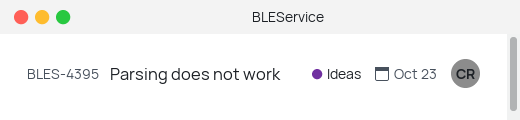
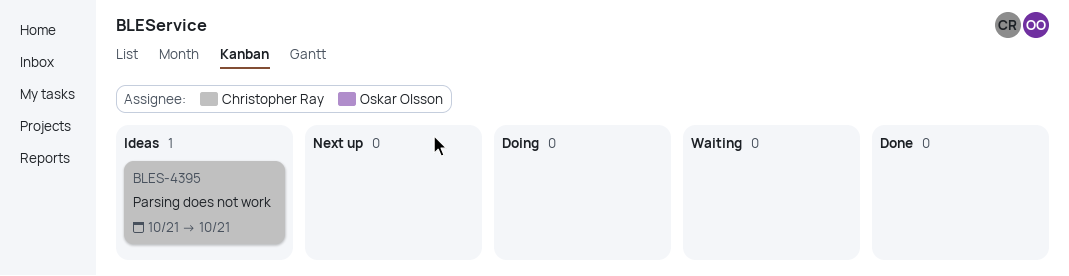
BLES-4395, due: Oct 23 -> Oct 21

